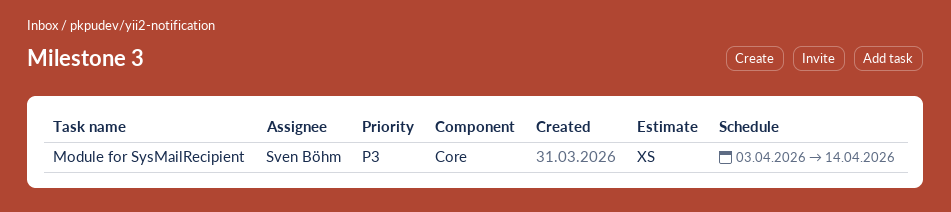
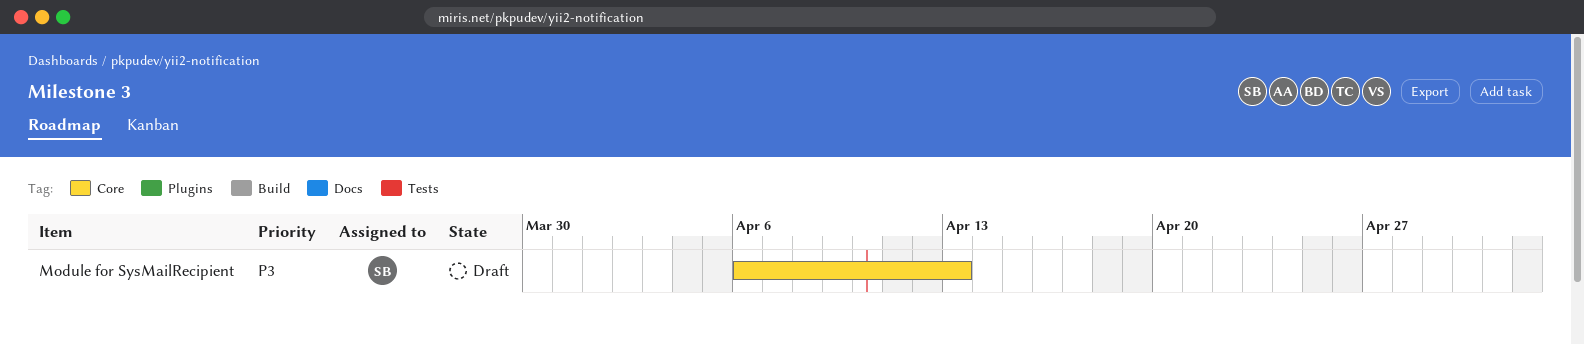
Module for SysMailRecipient, start: Apr 3 -> Apr 6
Module for SysMailRecipient, due: Apr 14 -> Apr 13

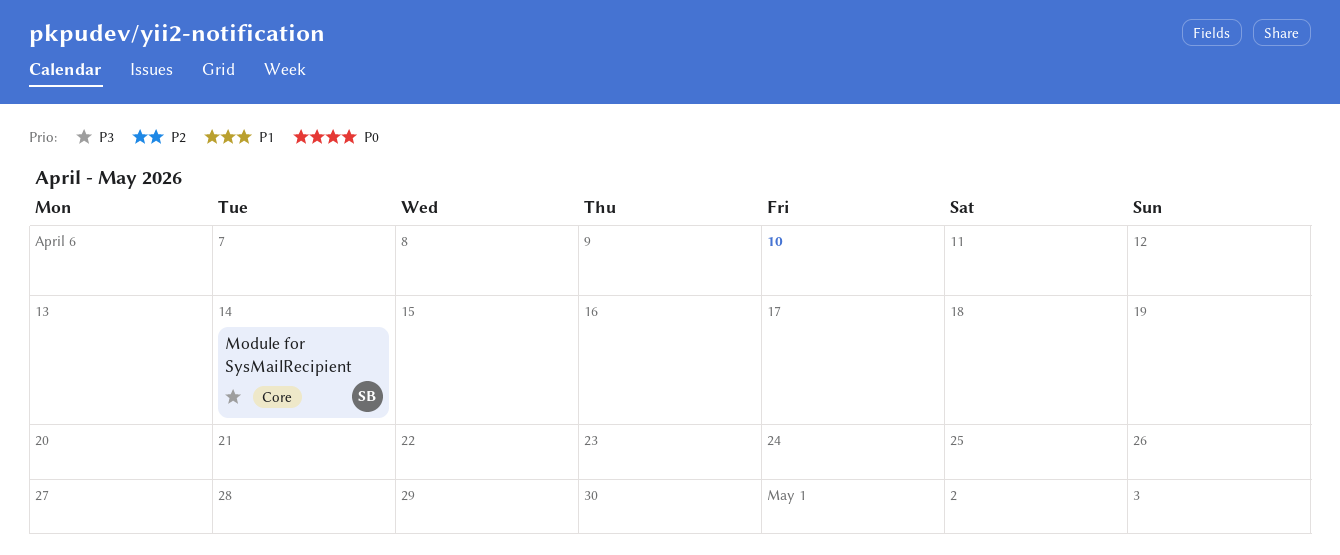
Module for SysMailRecipient, due: Apr 13 -> Apr 14

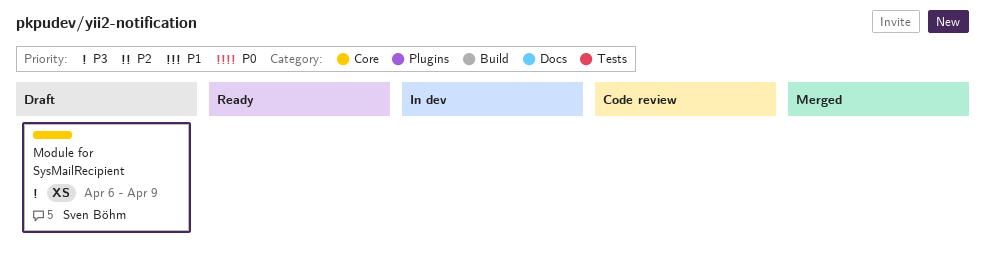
Module for SysMailRecipient, due: Apr 14 -> Apr 9

